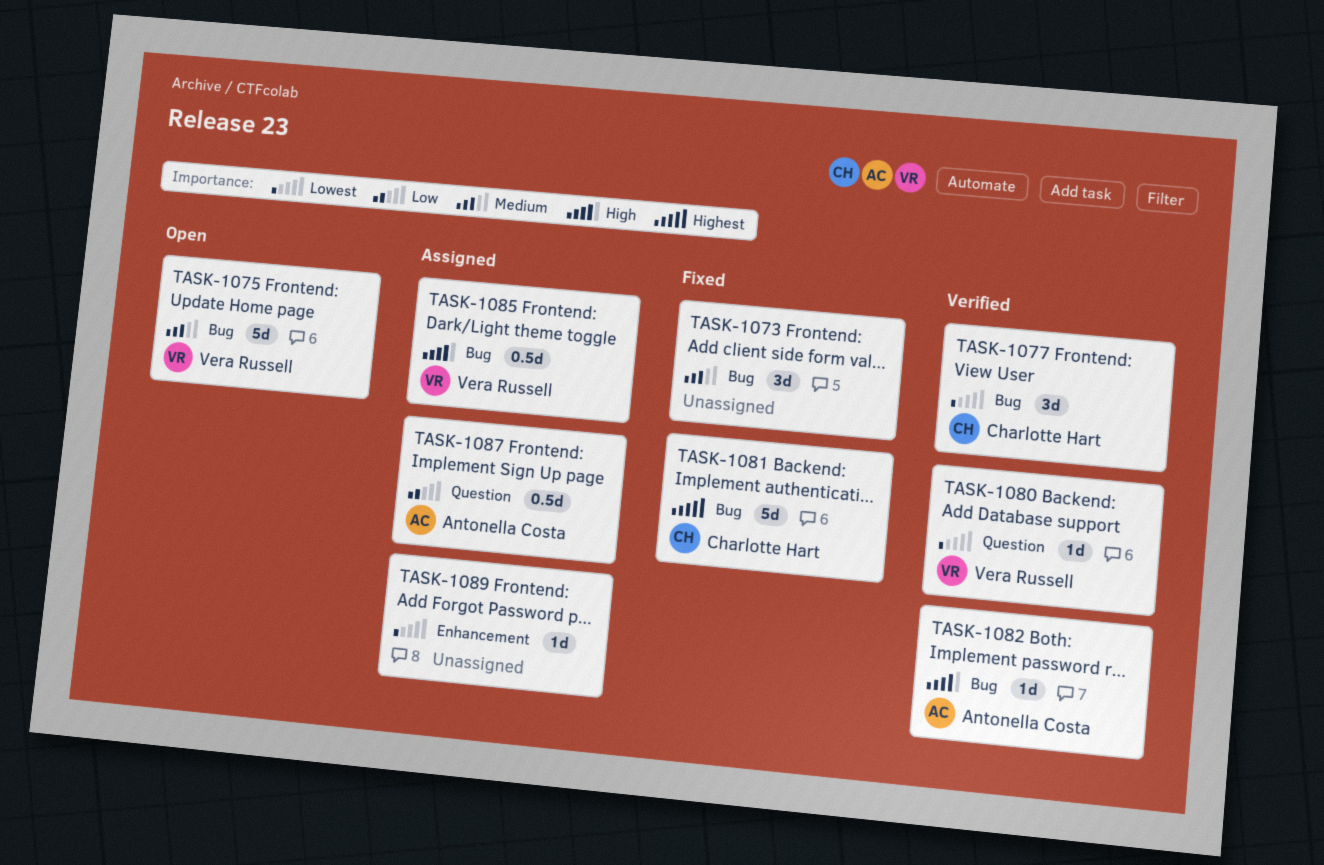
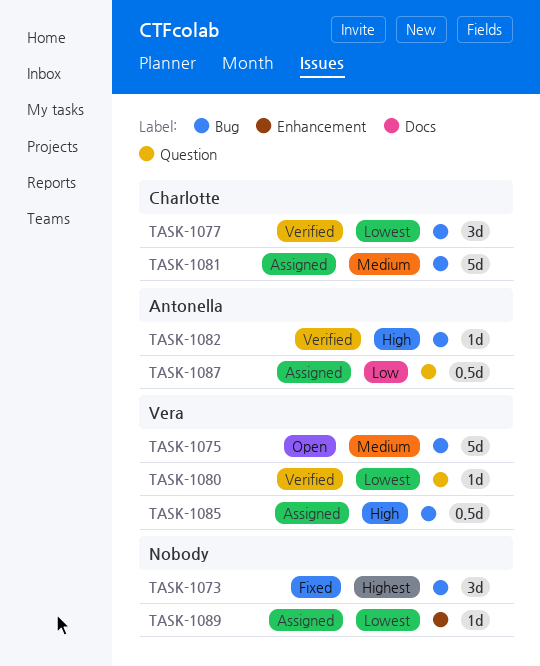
TASK-1073, priority: Medium -> Highest
TASK-1081, status: Fixed -> Assigned
TASK-1081, priority: Highest -> Medium

